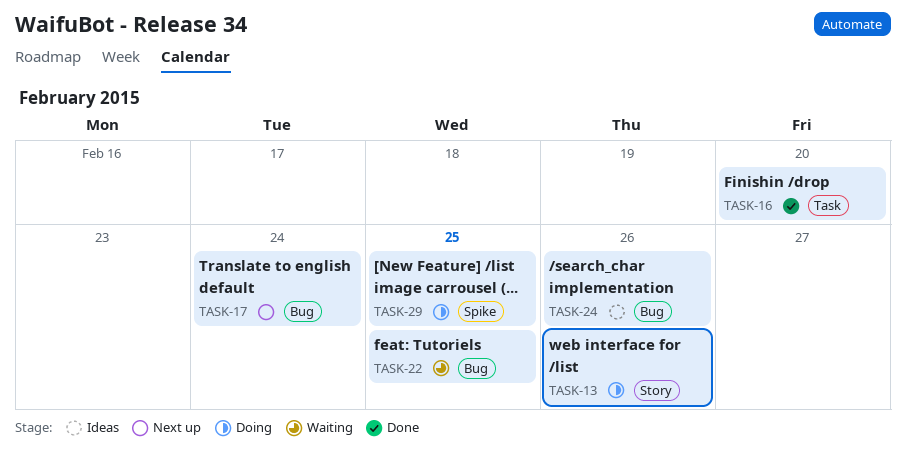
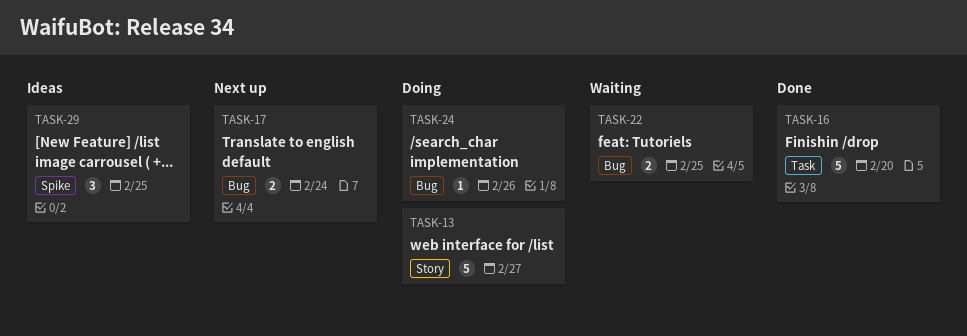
TASK-13, due: Feb 26 -> Feb 27
TASK-24, status: Ideas -> Doing
TASK-29, status: Doing -> Ideas

